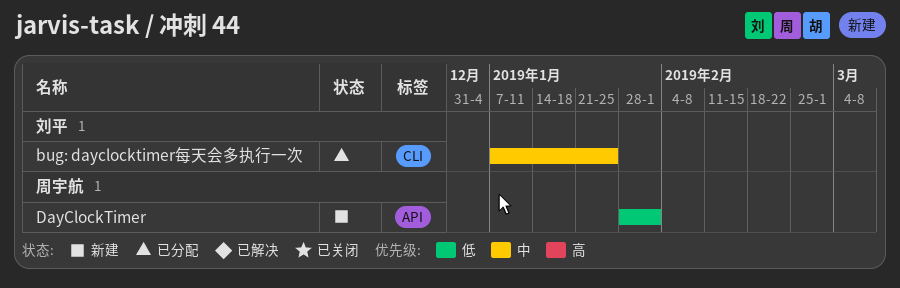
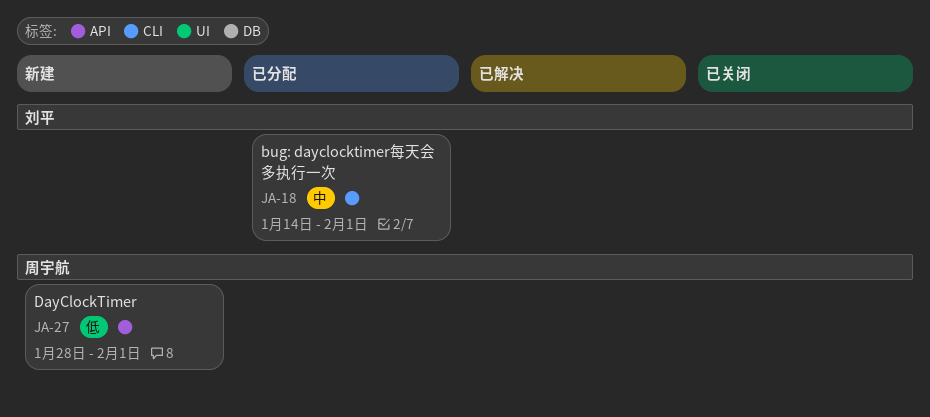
bug: dayclocktimer每天会多执行一次, start: Jan 7 -> Jan 14
bug: dayclocktimer每天会多执行一次, due: Jan 25 -> Feb 1

